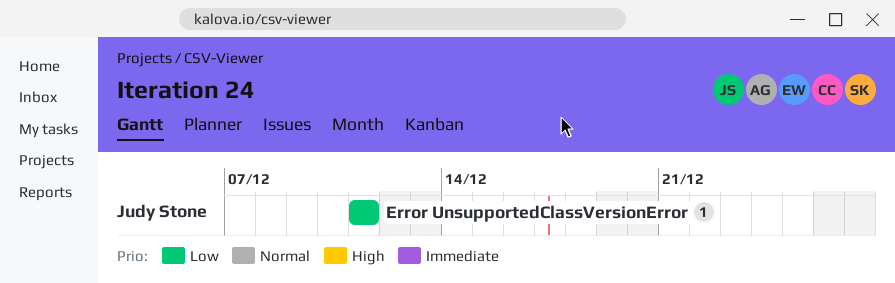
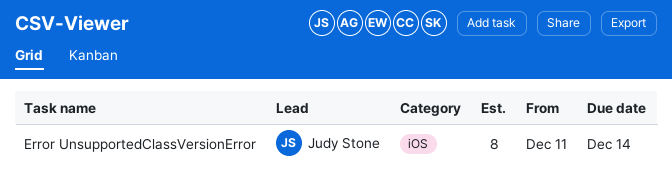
Error UnsupportedClassVersionError, estimate: 1 -> 8
Error UnsupportedClassVersionError, due: Dec 11 -> Dec 14

